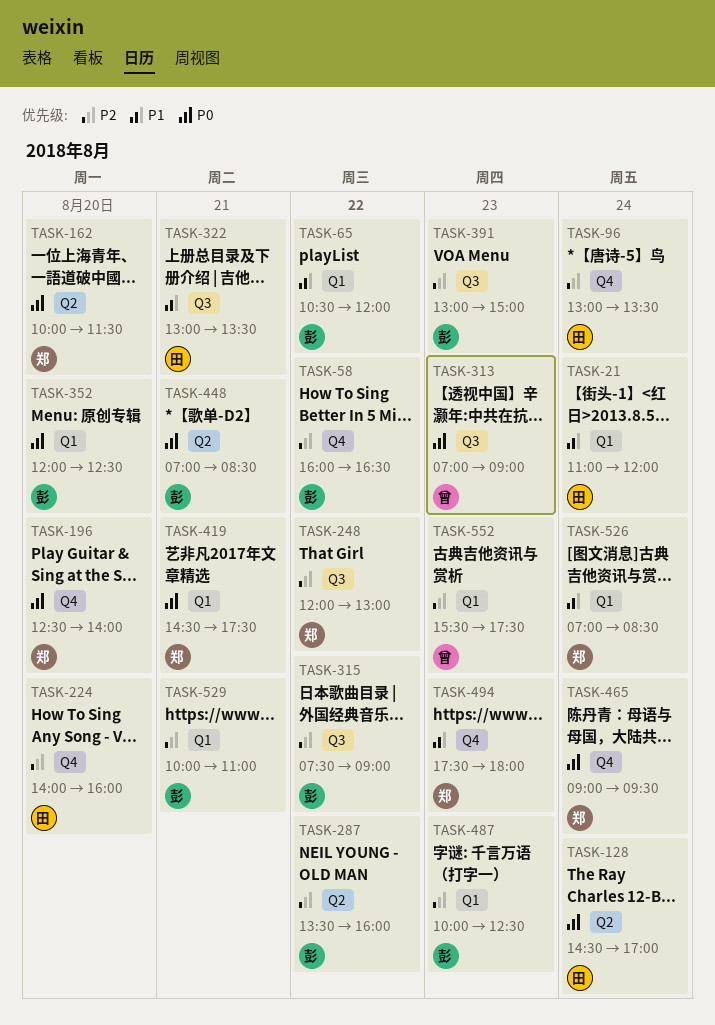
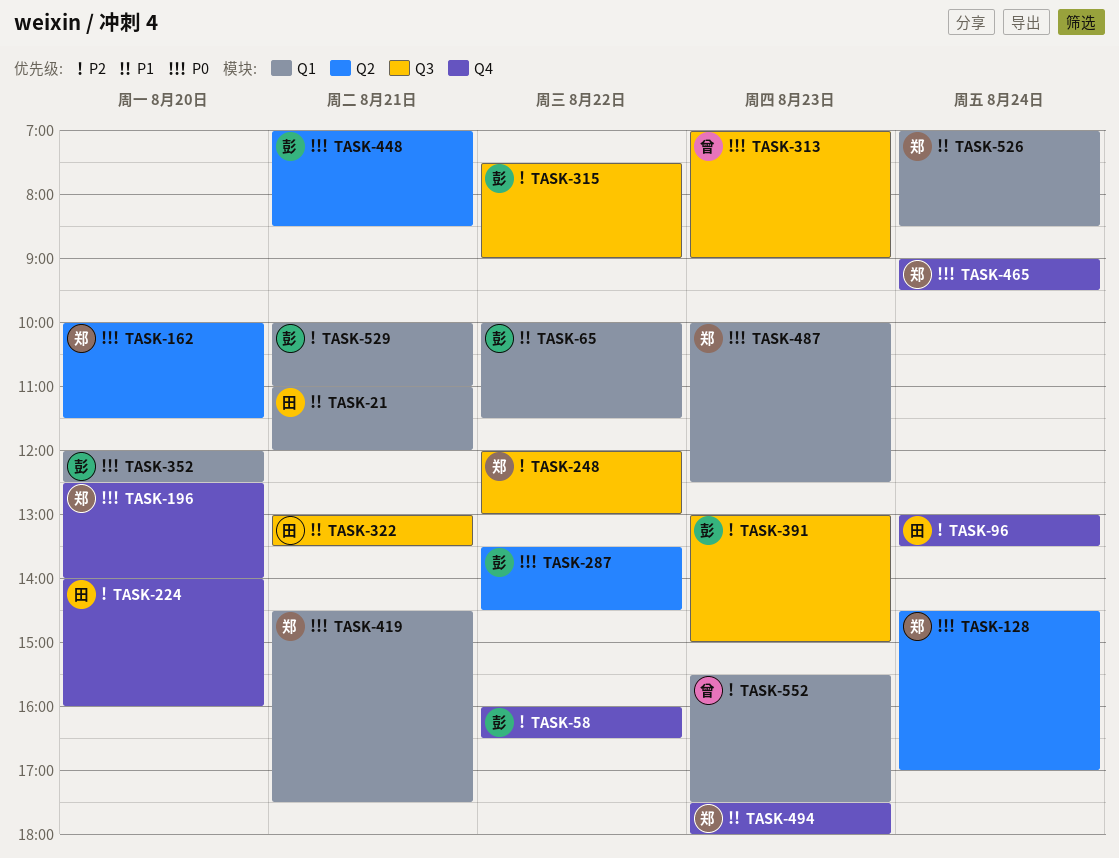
TASK-21, day: Aug 24 -> Aug 21
TASK-65, begins: 10:30 -> 10:00
TASK-65, ends: 12:00 -> 11:30
TASK-128, owner: 田 -> 郑
TASK-287, priority: P2 -> P0
TASK-287, ends: 16:00 -> 14:30
TASK-487, owner: 彭 -> 郑
TASK-487, priority: P2 -> P0

